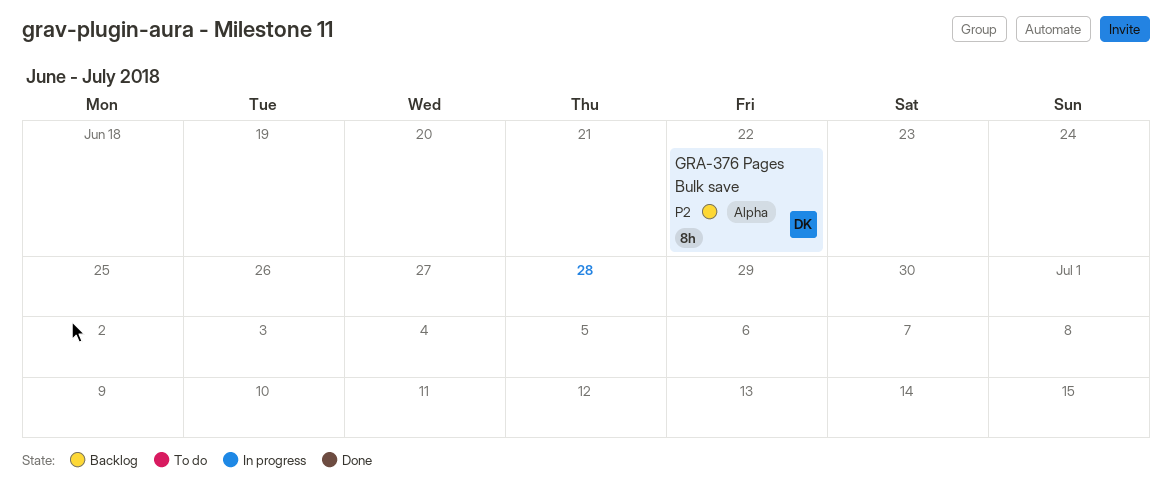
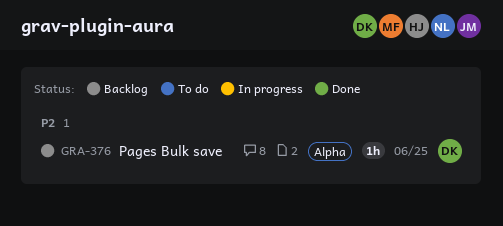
GRA-376, estimate: 8h -> 1h
GRA-376, due: Jun 22 -> Jun 25

